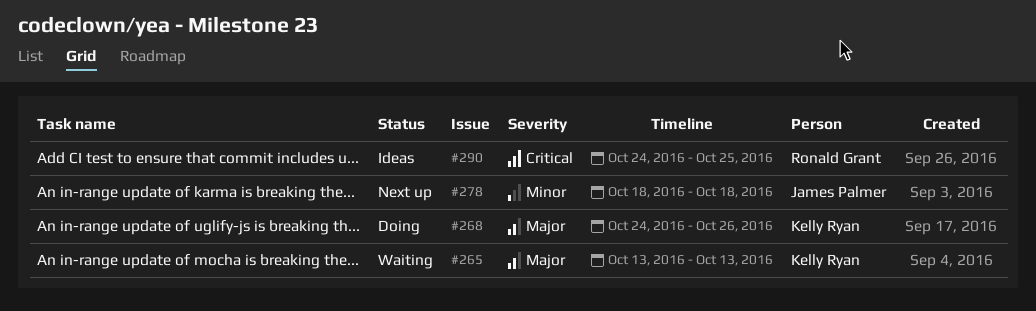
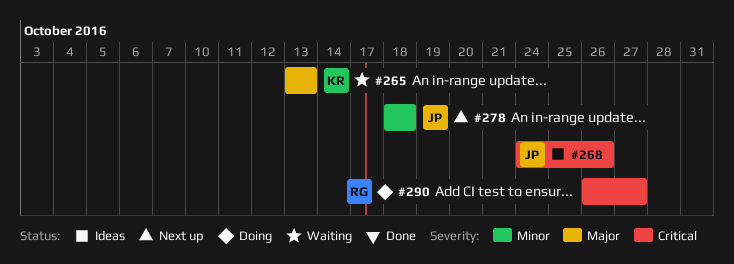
#268, status: Doing -> Ideas
#268, owner: Kelly Ryan -> James Palmer
#268, priority: Major -> Critical
#290, status: Ideas -> Doing
#290, start: Oct 24 -> Oct 26
#290, due: Oct 25 -> Oct 27

